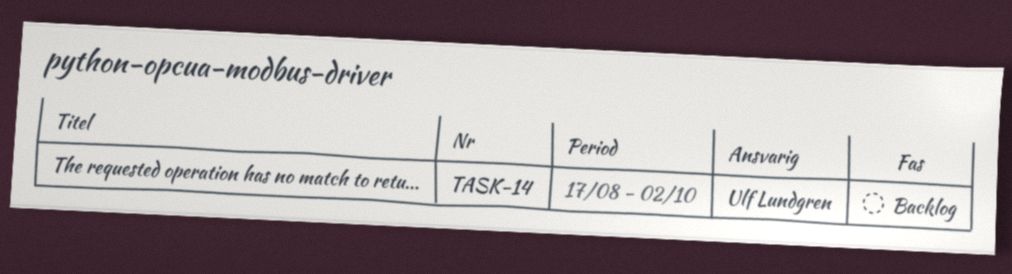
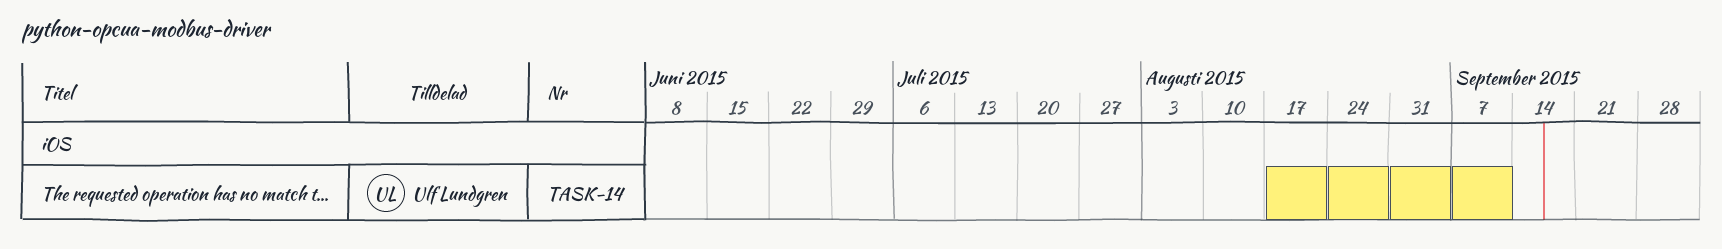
TASK-14, due: Oct 2 -> Sep 11

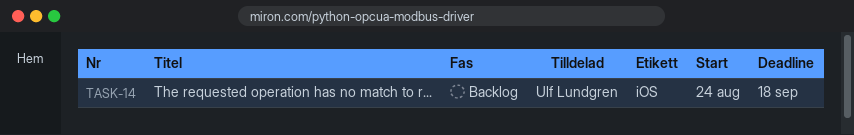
TASK-14, start: Aug 17 -> Aug 24
TASK-14, due: Sep 11 -> Sep 18

